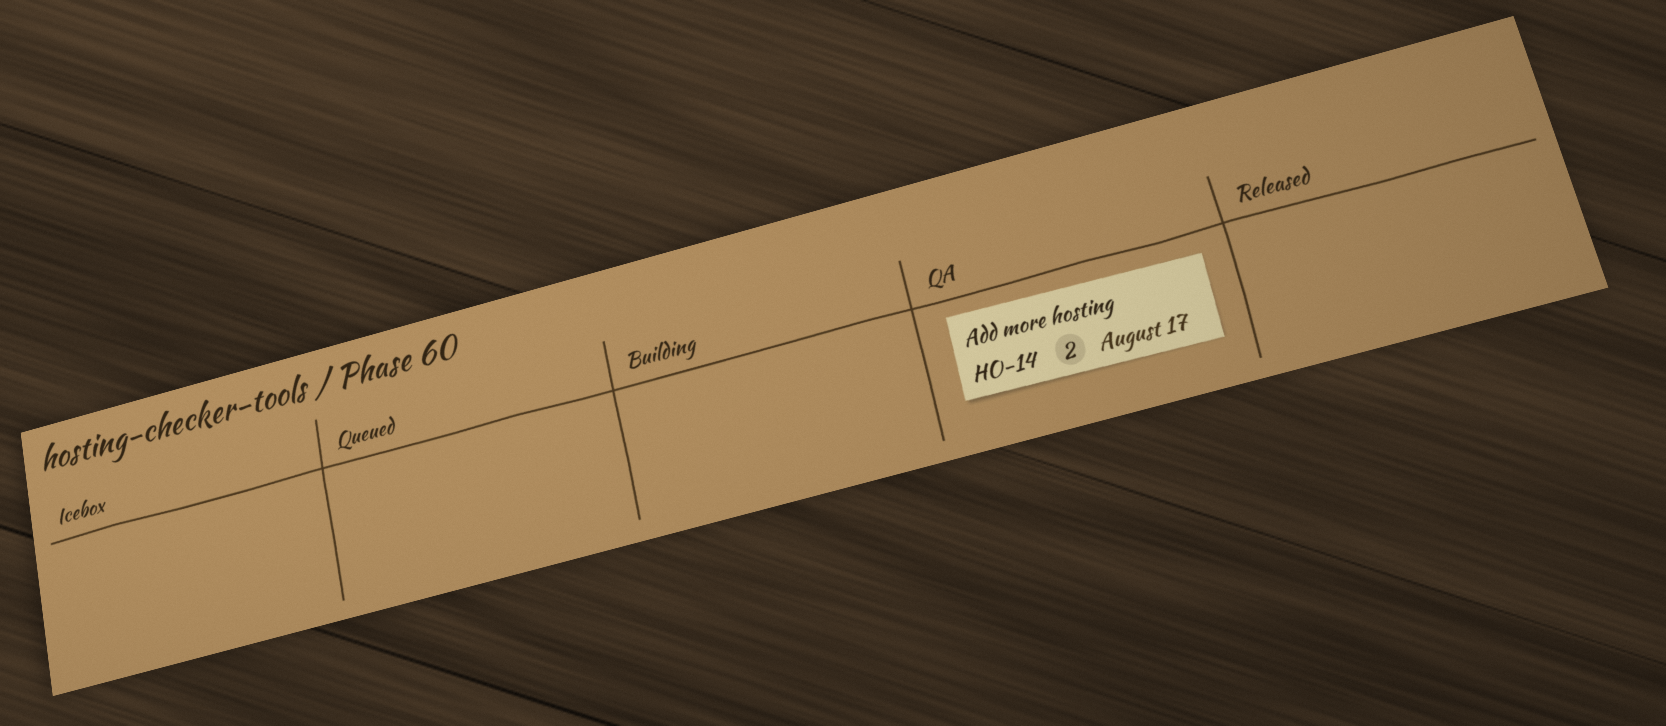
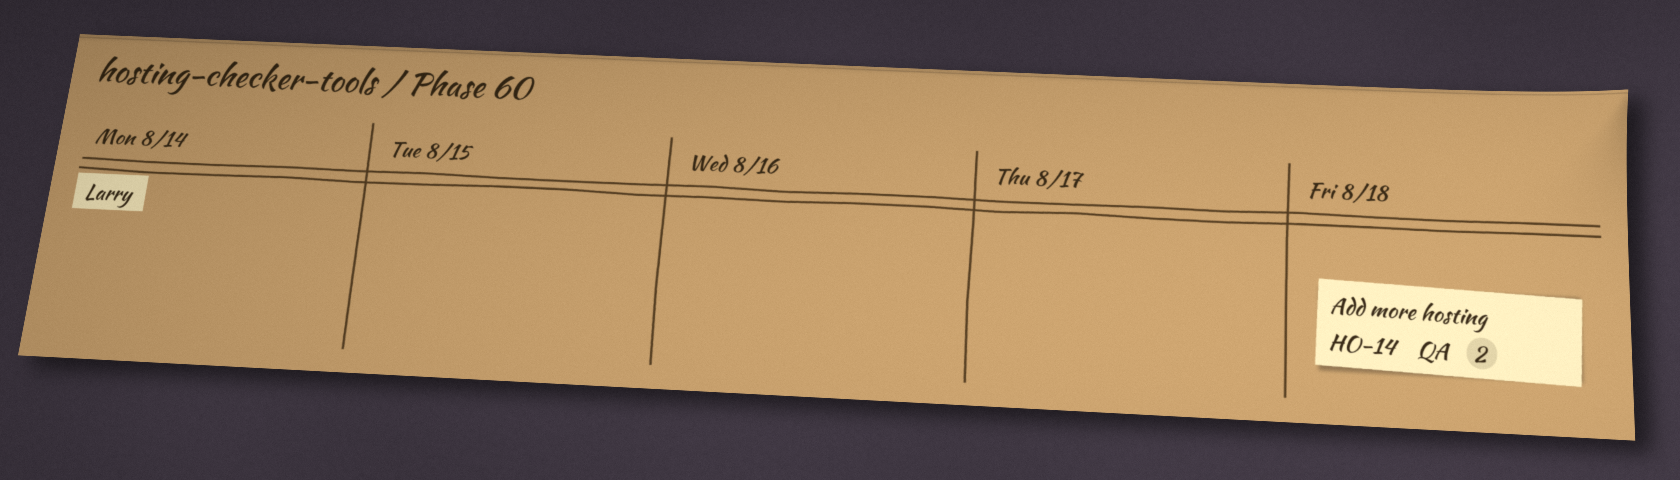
HO-14, due: Aug 17 -> Aug 18

